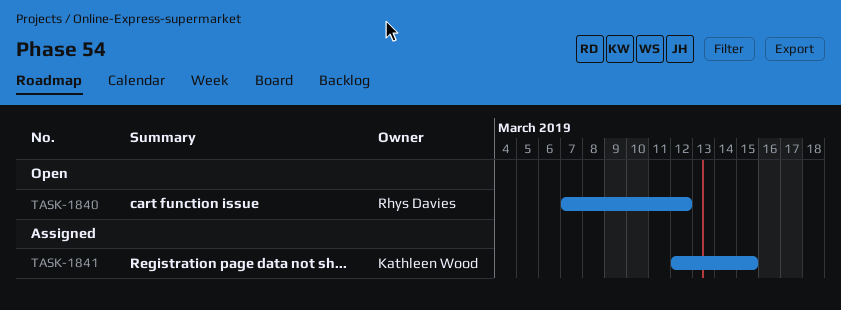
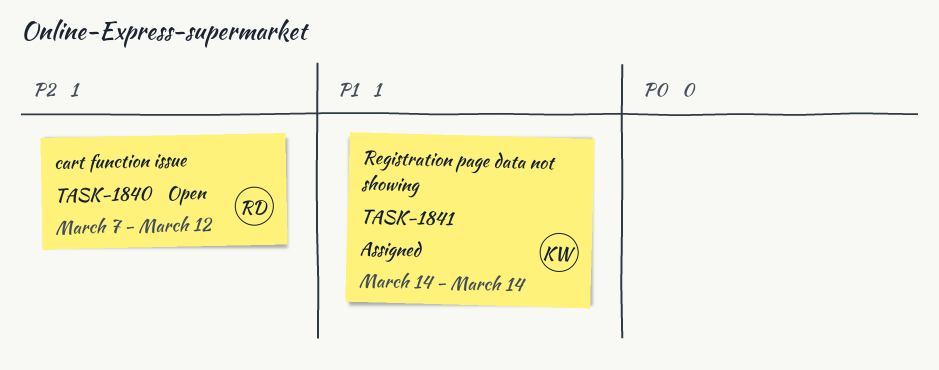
TASK-1841, start: Mar 12 -> Mar 14
TASK-1841, due: Mar 15 -> Mar 14

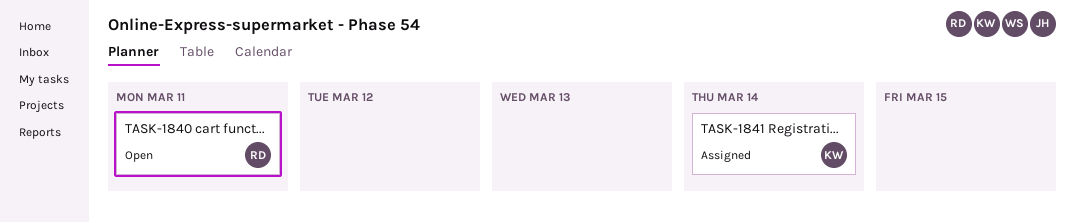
TASK-1840, due: Mar 12 -> Mar 11

